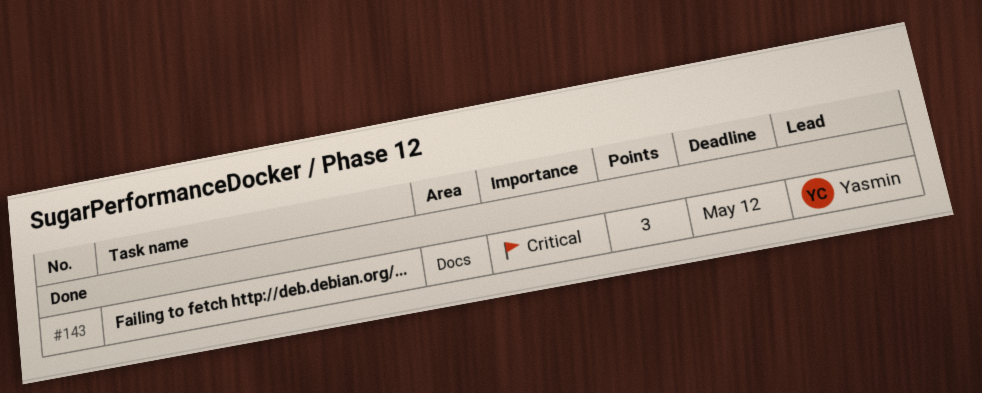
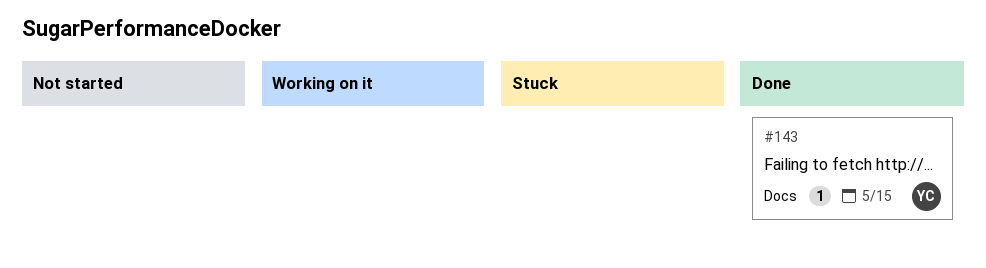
#143, estimate: 3 -> 1
#143, due: May 12 -> May 15

